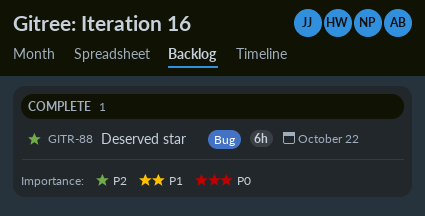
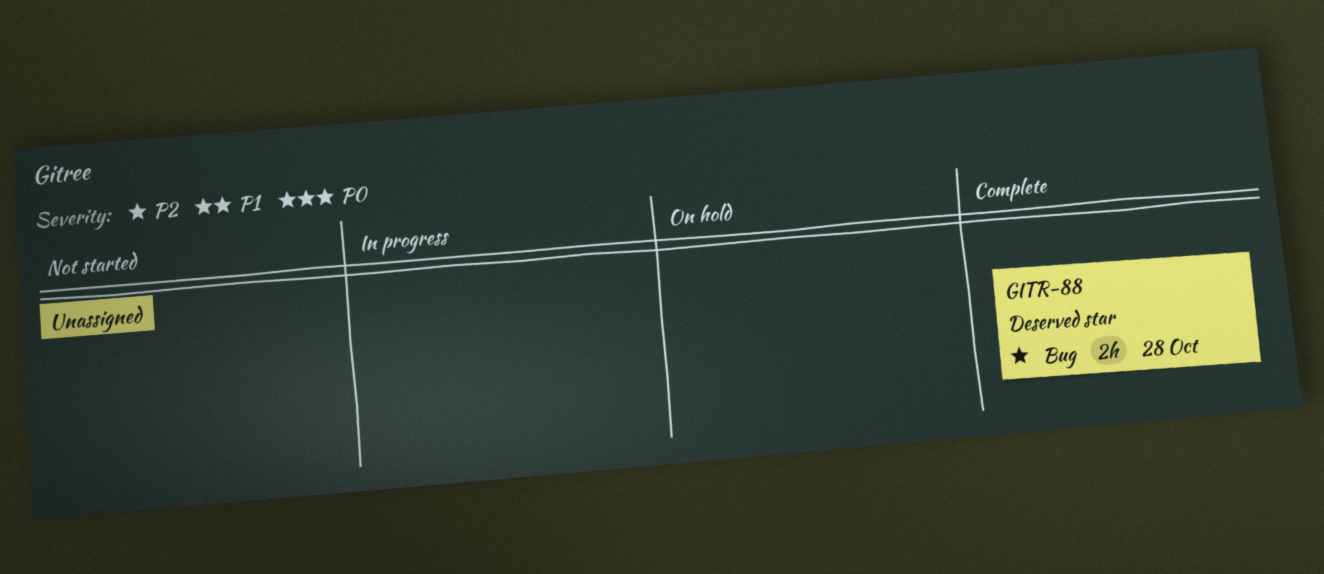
GITR-88, estimate: 6h -> 2h
GITR-88, due: Oct 22 -> Oct 28

